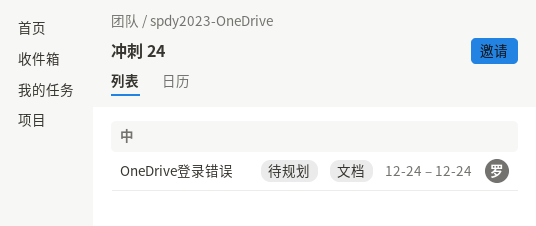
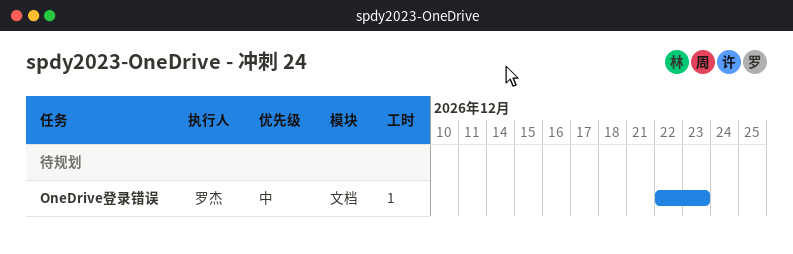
OneDrive登录错误, start: Dec 24 -> Dec 22
OneDrive登录错误, due: Dec 24 -> Dec 23

